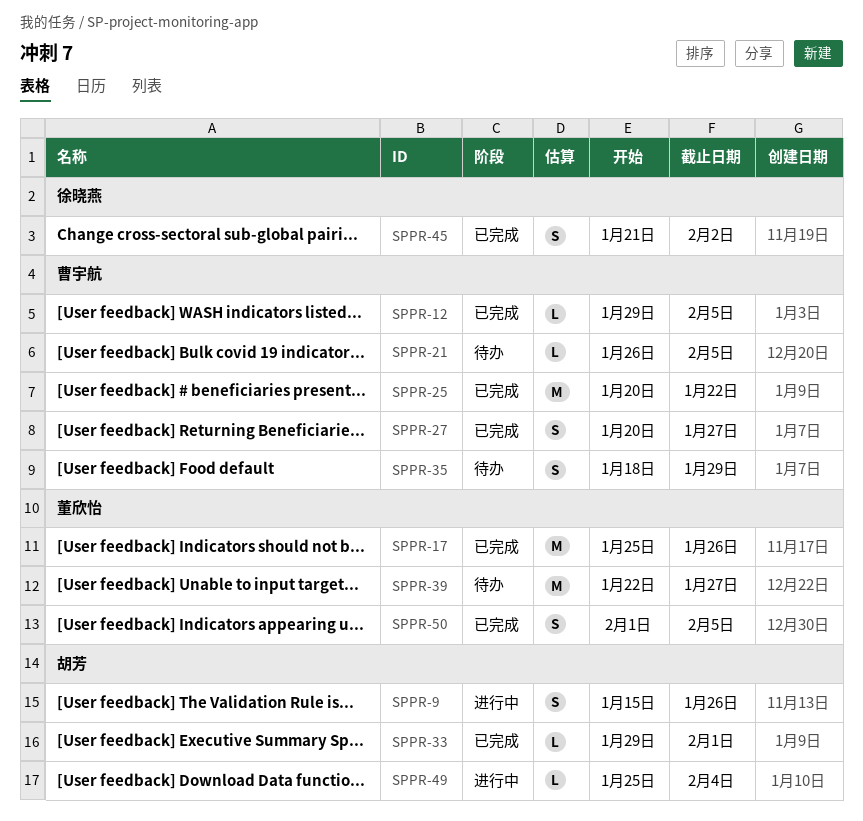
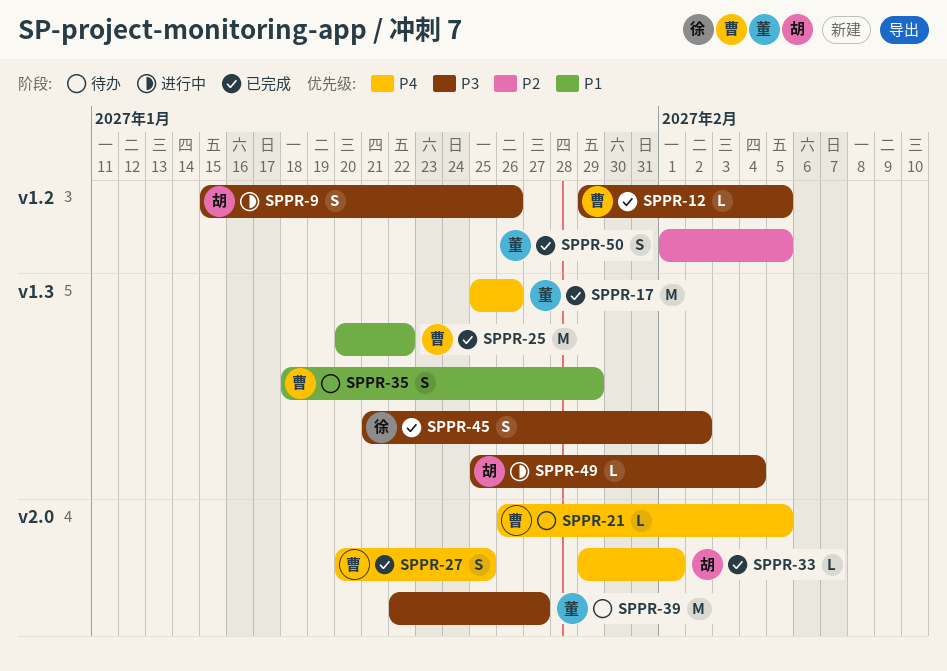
SPPR-27, due: Jan 27 -> Jan 25

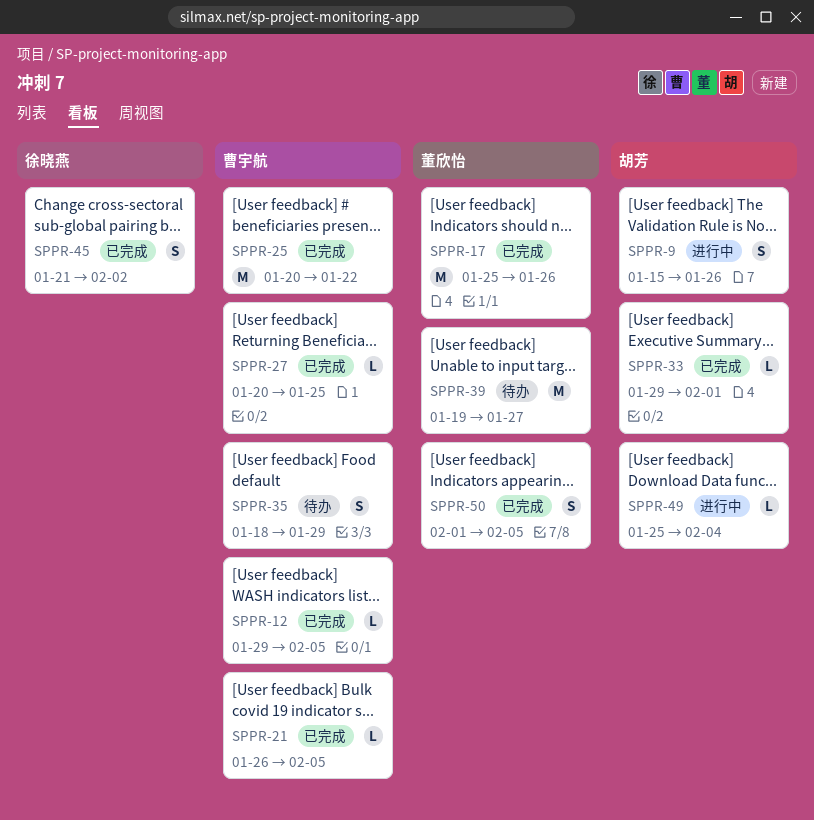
SPPR-21, status: 待办 -> 已完成
SPPR-27, estimate: S -> L
SPPR-39, start: Jan 22 -> Jan 19

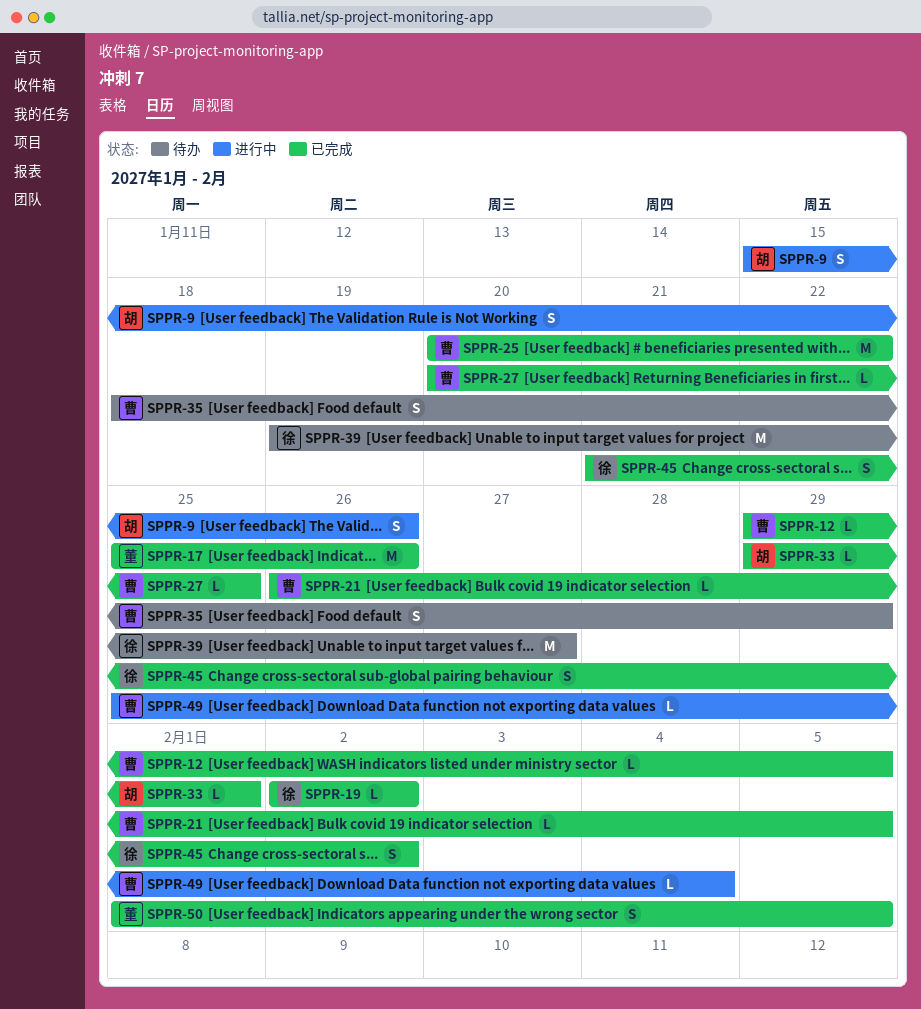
SPPR-19: none -> present
SPPR-39, owner: 董欣怡 -> 徐晓燕
SPPR-49, owner: 胡芳 -> 曹宇航

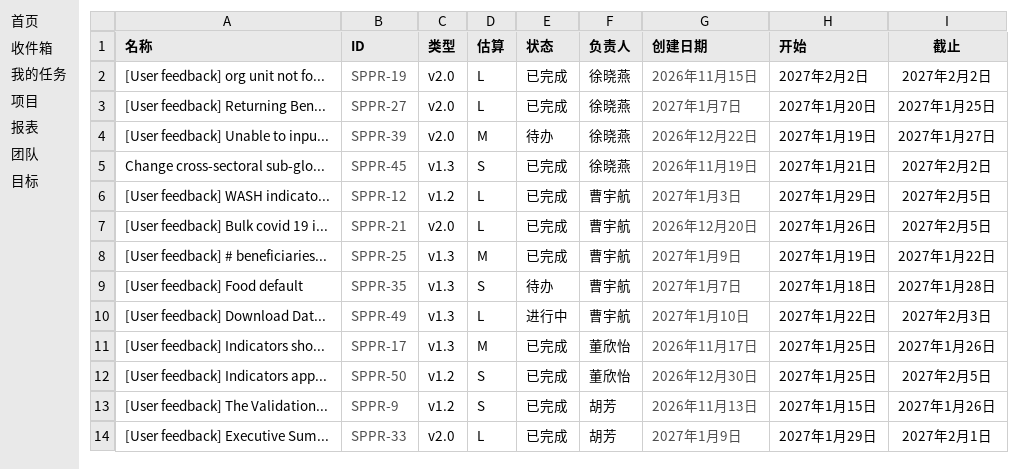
SPPR-9, status: 进行中 -> 已完成
SPPR-25, start: Jan 20 -> Jan 19
SPPR-27, owner: 曹宇航 -> 徐晓燕
SPPR-35, due: Jan 29 -> Jan 28
SPPR-49, start: Jan 25 -> Jan 22
SPPR-49, due: Feb 4 -> Feb 3
SPPR-50, start: Feb 1 -> Jan 25

